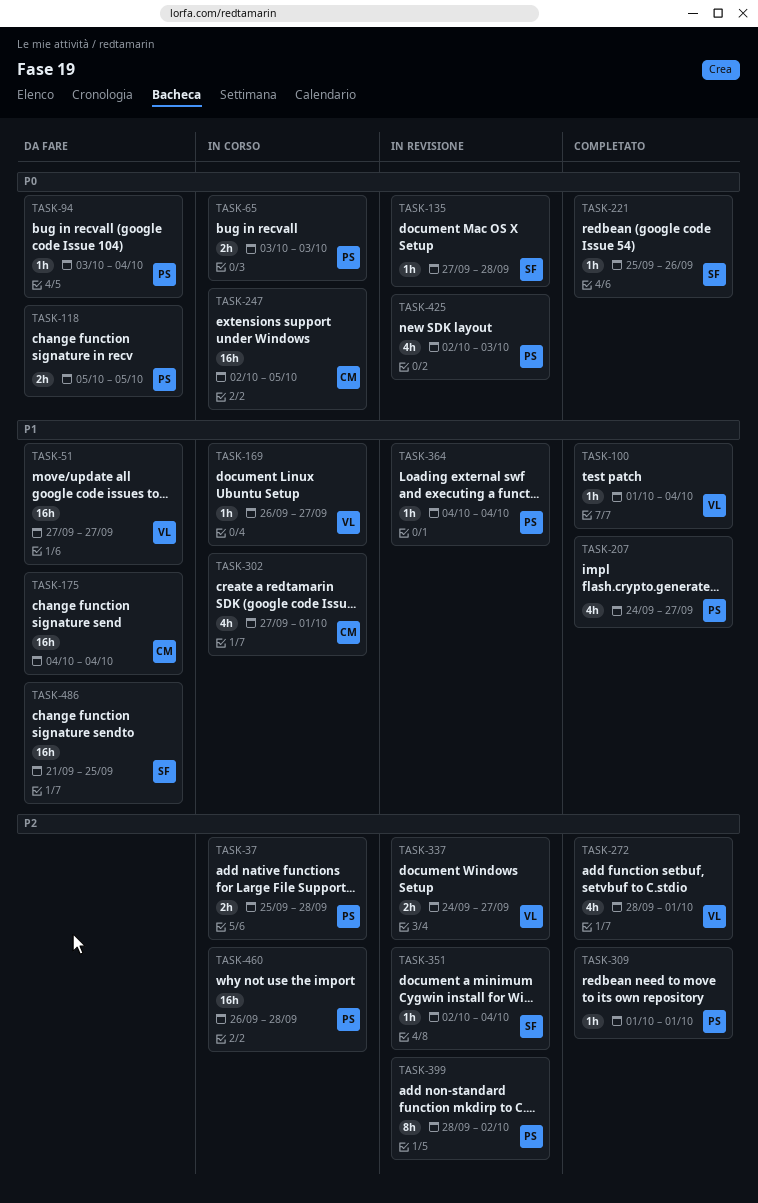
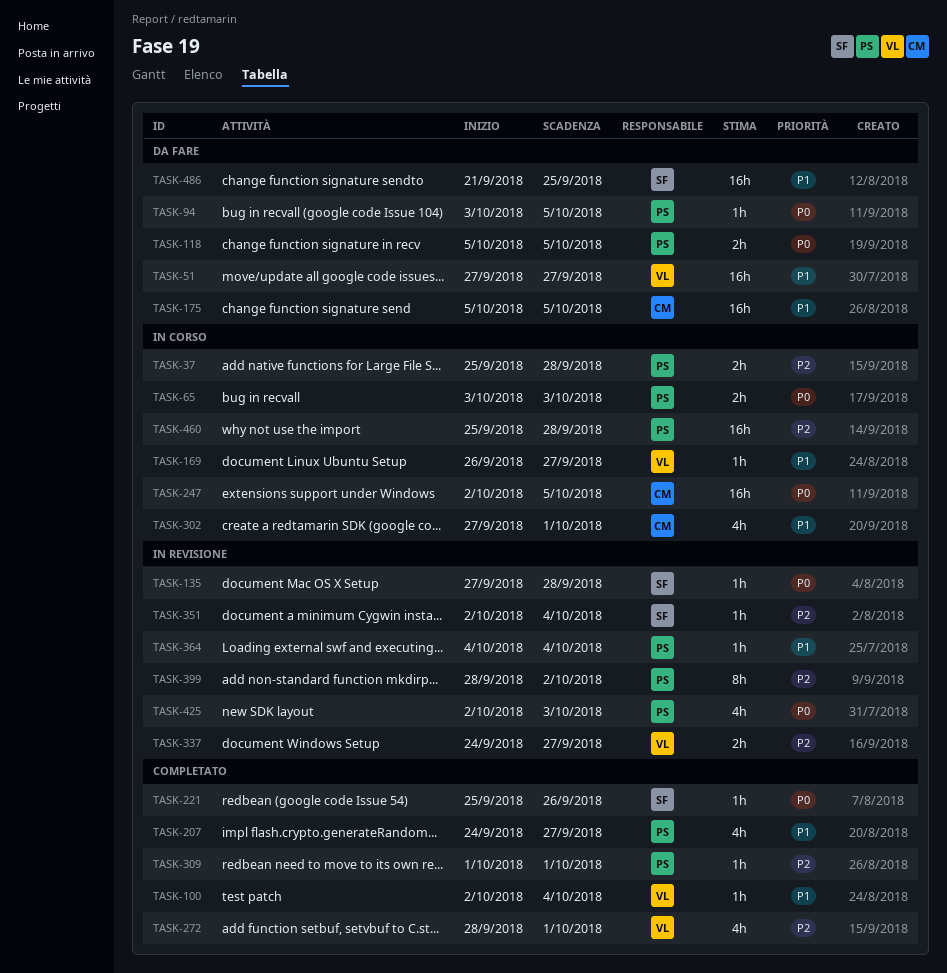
TASK-94, due: Oct 4 -> Oct 5
TASK-100, start: Oct 1 -> Oct 2
TASK-175, start: Oct 4 -> Oct 5
TASK-175, due: Oct 4 -> Oct 5
TASK-460, start: Sep 26 -> Sep 25

